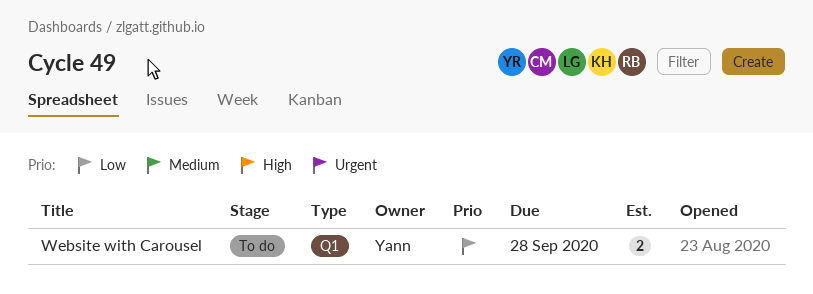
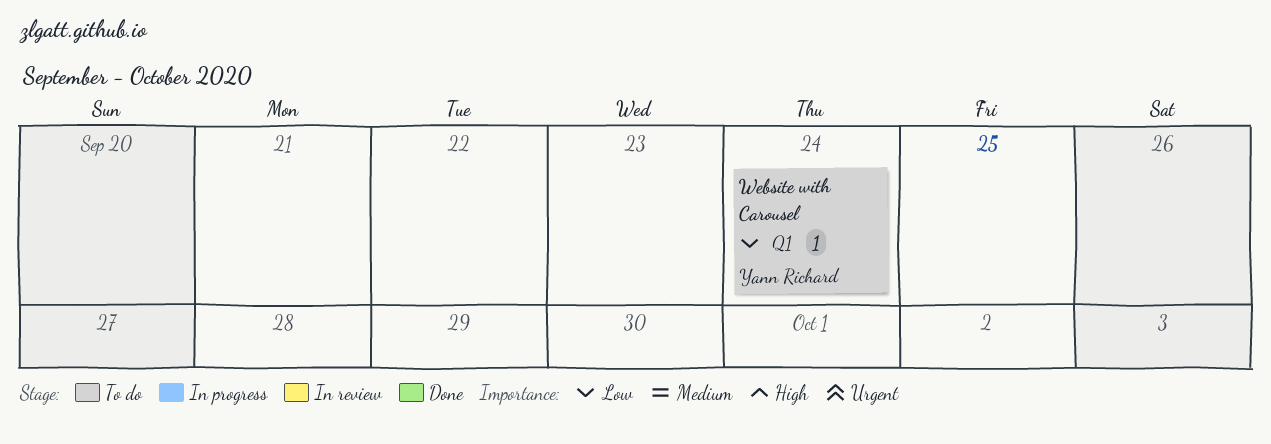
Website with Carousel, estimate: 2 -> 1
Website with Carousel, due: Sep 28 -> Sep 24

